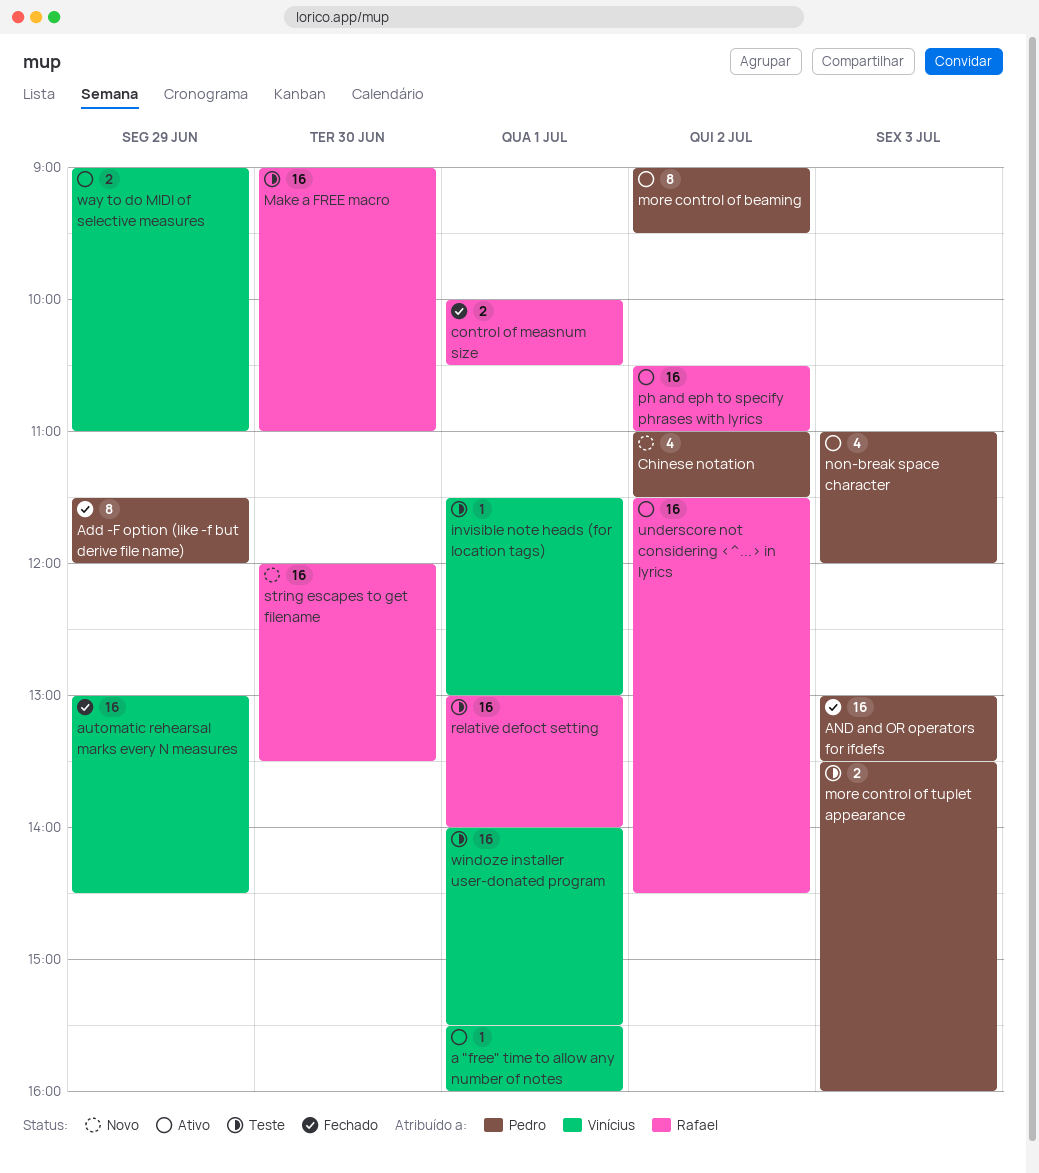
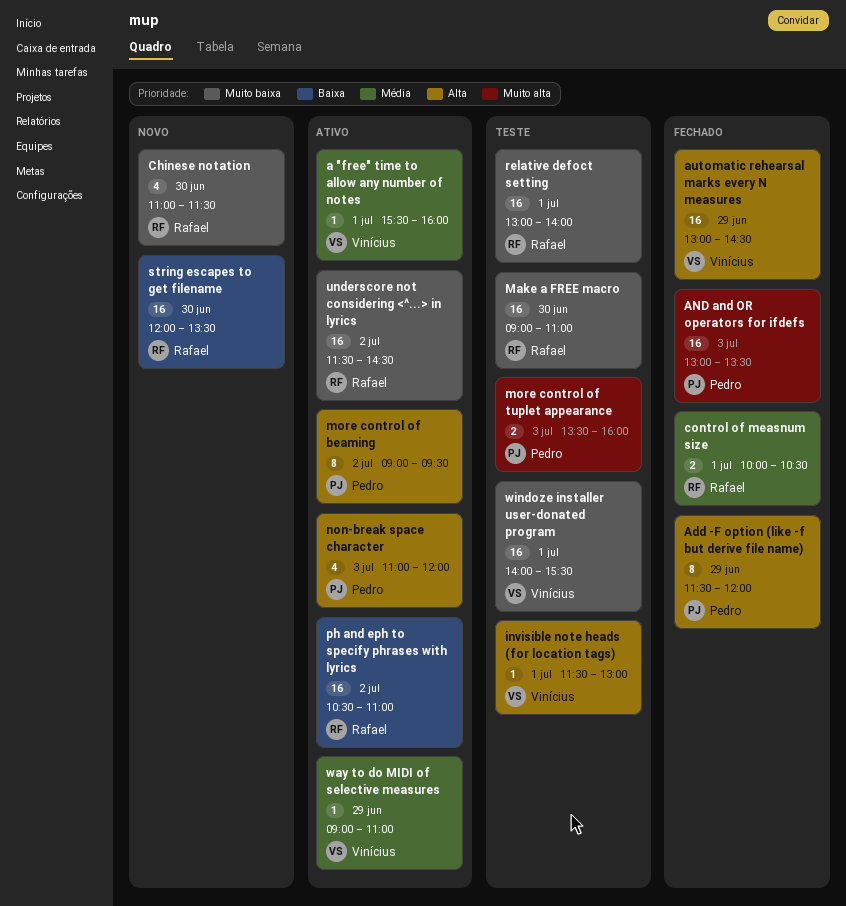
Chinese notation, owner: Pedro -> Rafael
Chinese notation, day: Jul 2 -> Jun 30
way to do MIDI of selective measures, estimate: 2 -> 1

